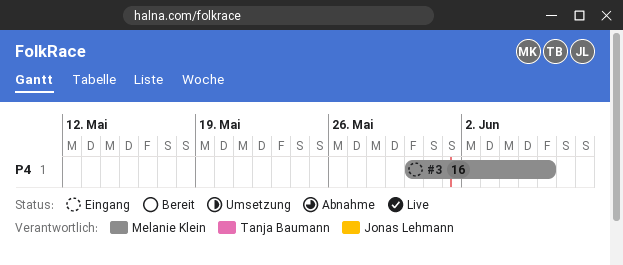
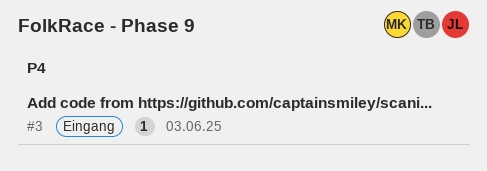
#3, estimate: 16 -> 1
#3, due: Jun 6 -> Jun 3

